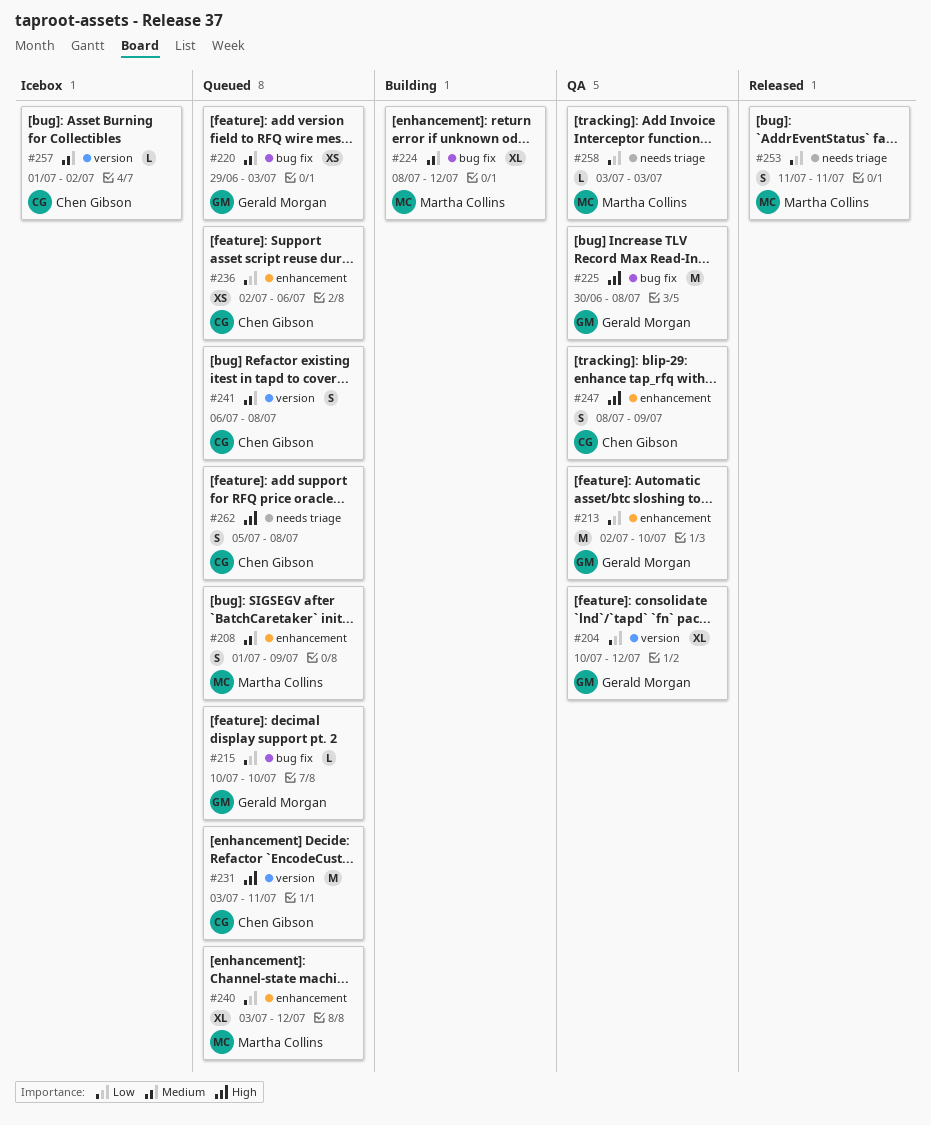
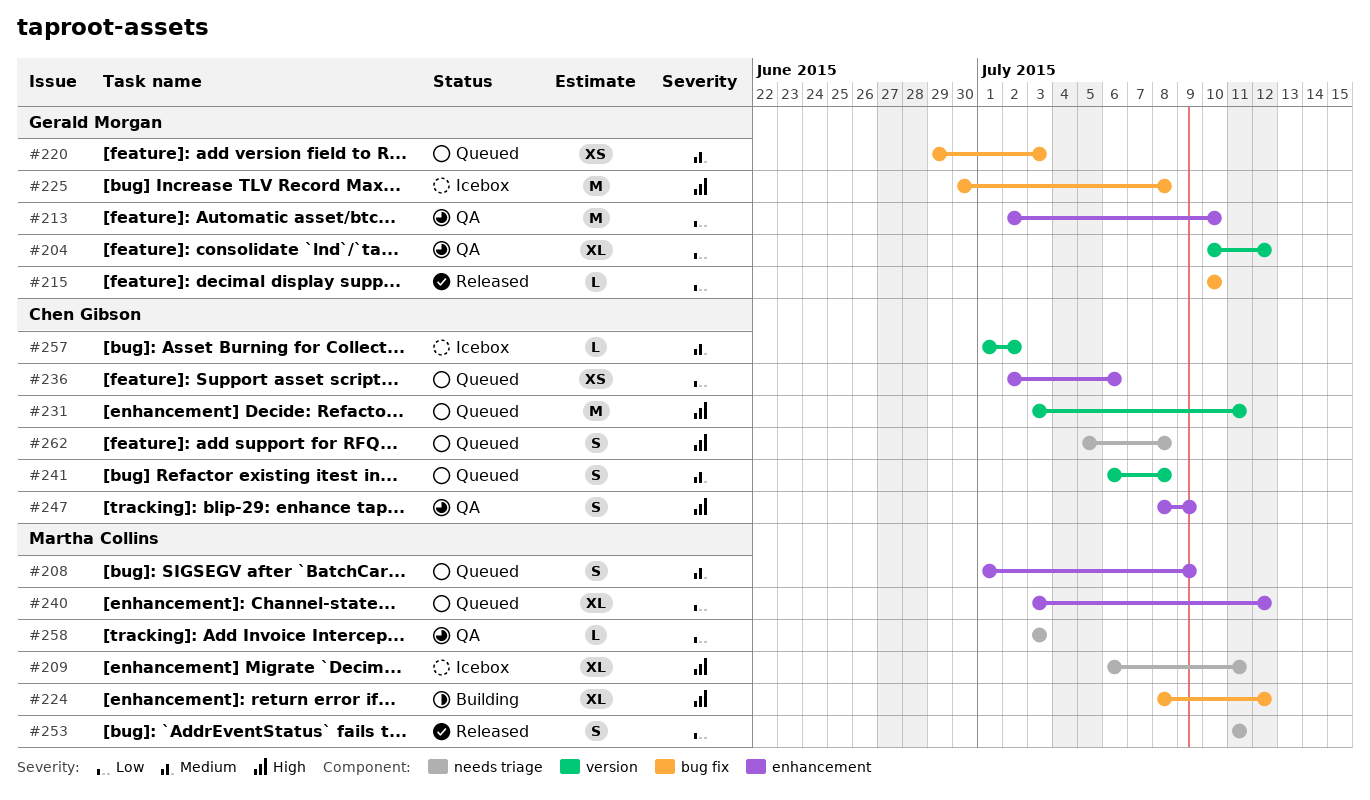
#209: none -> present
#215, status: Queued -> Released
#224, priority: Medium -> High
#225, status: QA -> Icebox

